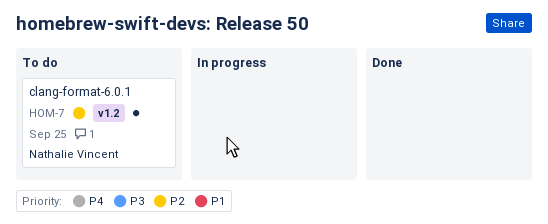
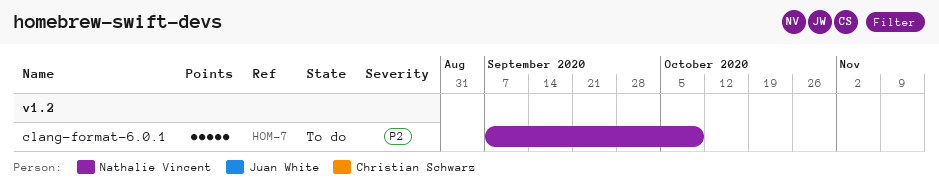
HOM-7, estimate: 1 -> 5
HOM-7, due: Sep 25 -> Oct 9

